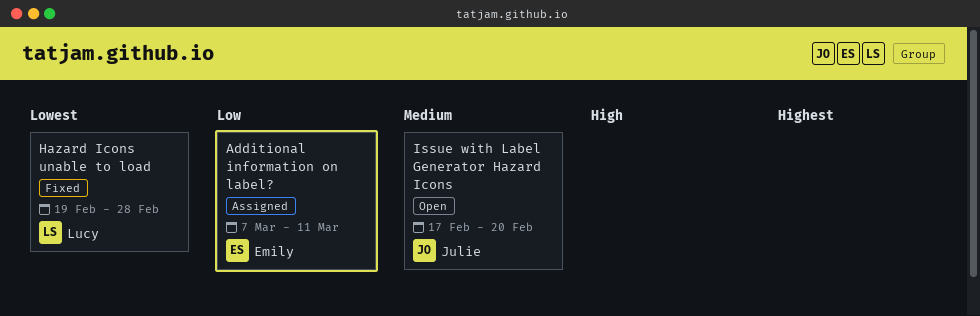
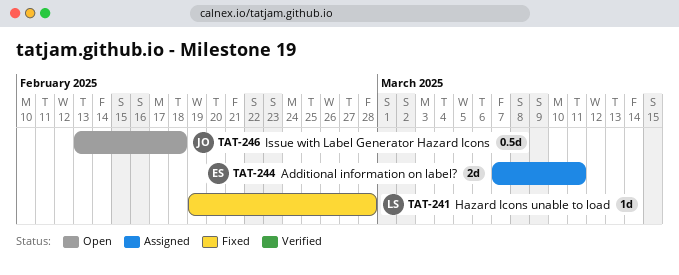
Issue with Label Generator Hazard Icons, start: Feb 17 -> Feb 13
Issue with Label Generator Hazard Icons, due: Feb 20 -> Feb 18

